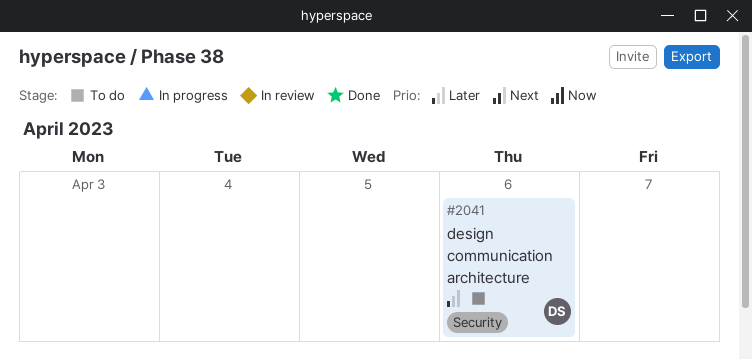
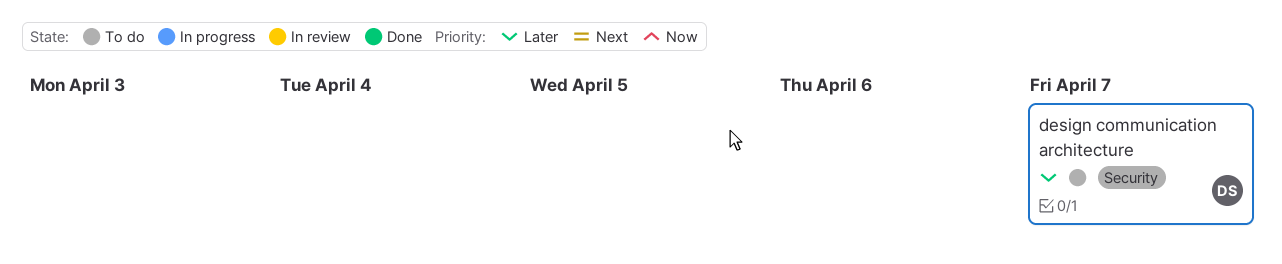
design communication architecture, due: Apr 6 -> Apr 7

